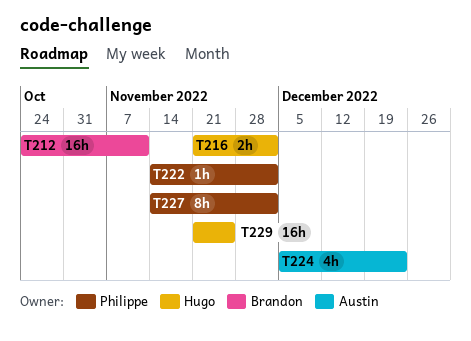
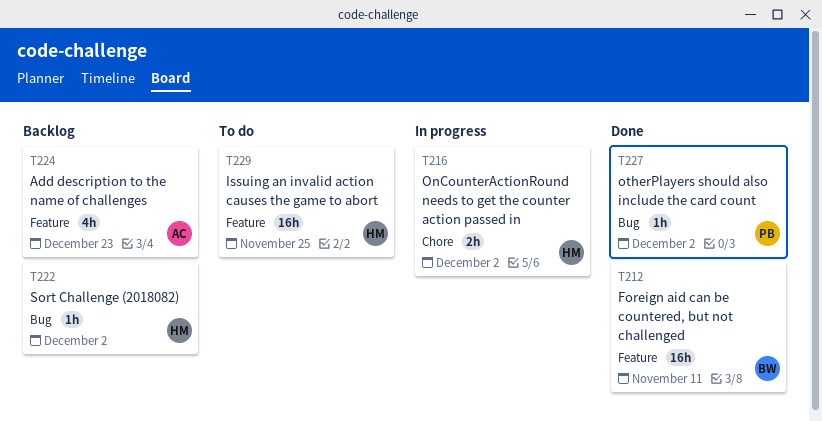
T222, owner: Philippe -> Hugo
T227, estimate: 8h -> 1h

